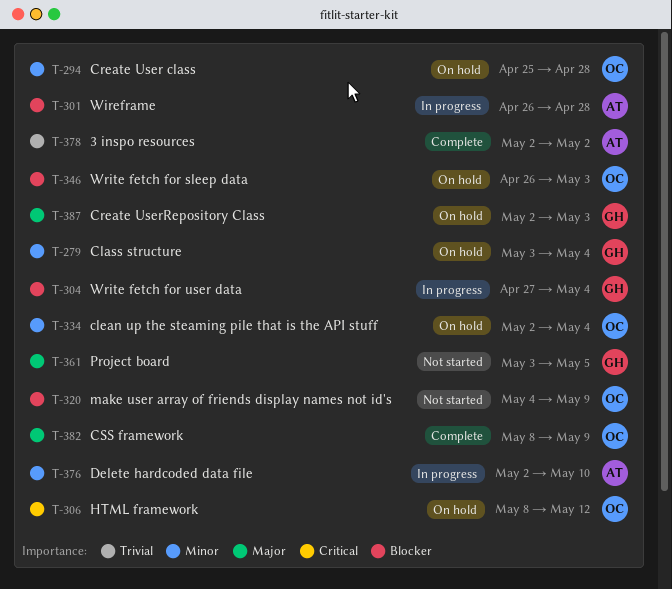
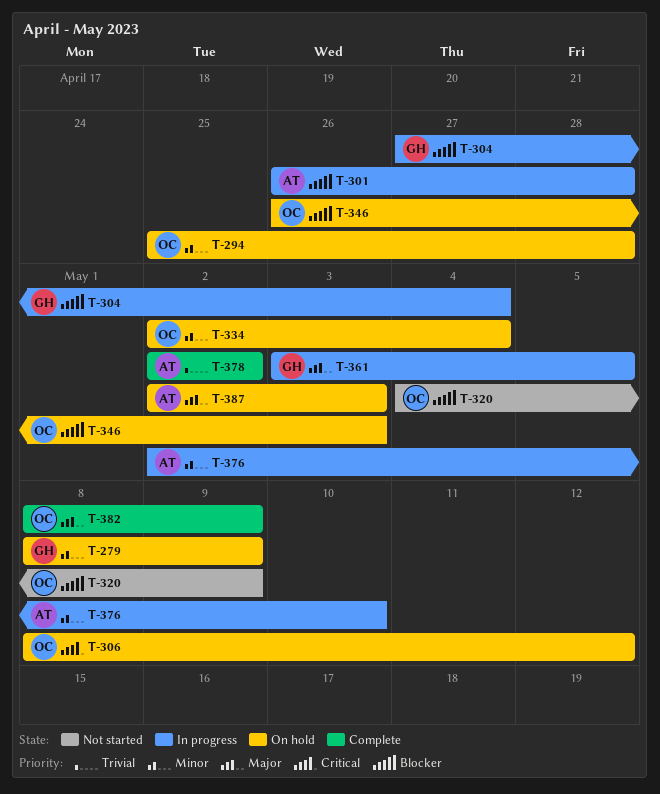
T-279, start: May 3 -> May 8
T-279, due: May 4 -> May 9
T-361, status: Not started -> In progress
T-387, owner: GH -> AT

